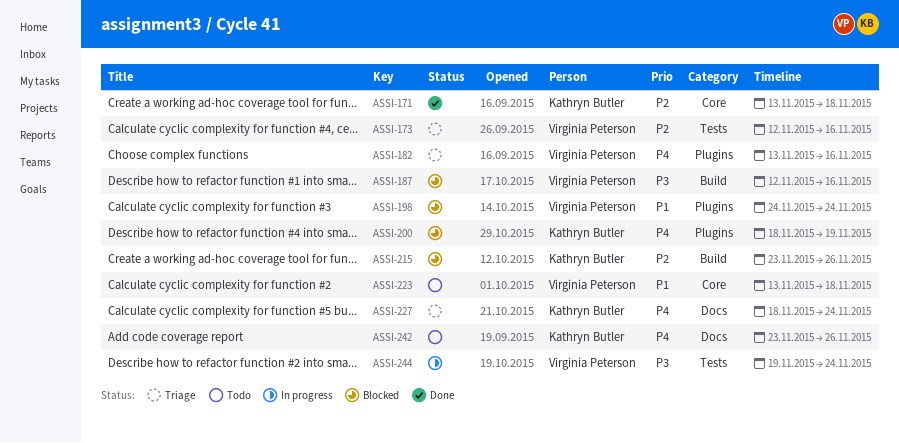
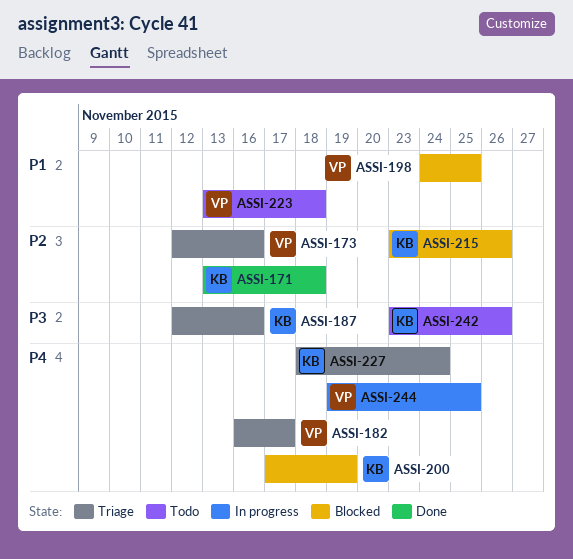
ASSI-182, start: Nov 13 -> Nov 16
ASSI-182, due: Nov 16 -> Nov 17
ASSI-187, status: Blocked -> Triage
ASSI-187, owner: Virginia Peterson -> Kathryn Butler
ASSI-198, due: Nov 24 -> Nov 25
ASSI-200, start: Nov 18 -> Nov 17
ASSI-242, priority: P4 -> P3
ASSI-244, priority: P3 -> P4
ASSI-244, due: Nov 24 -> Nov 25

